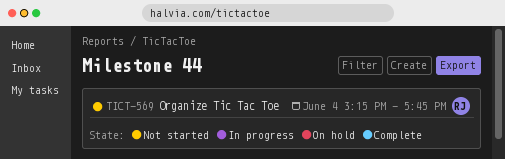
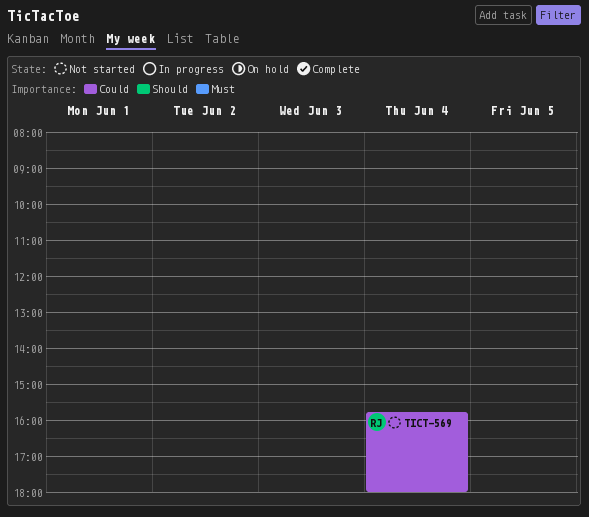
TICT-569, begins: 15:15 -> 15:45
TICT-569, ends: 17:45 -> 18:00

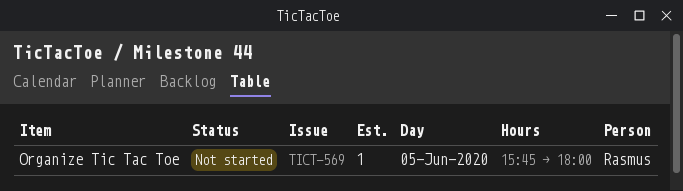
TICT-569, day: Jun 4 -> Jun 5

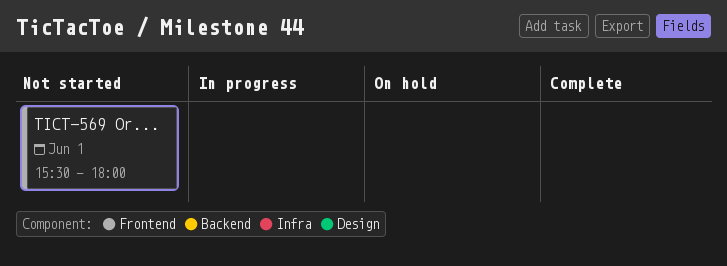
TICT-569, day: Jun 5 -> Jun 1
TICT-569, begins: 15:45 -> 15:30

